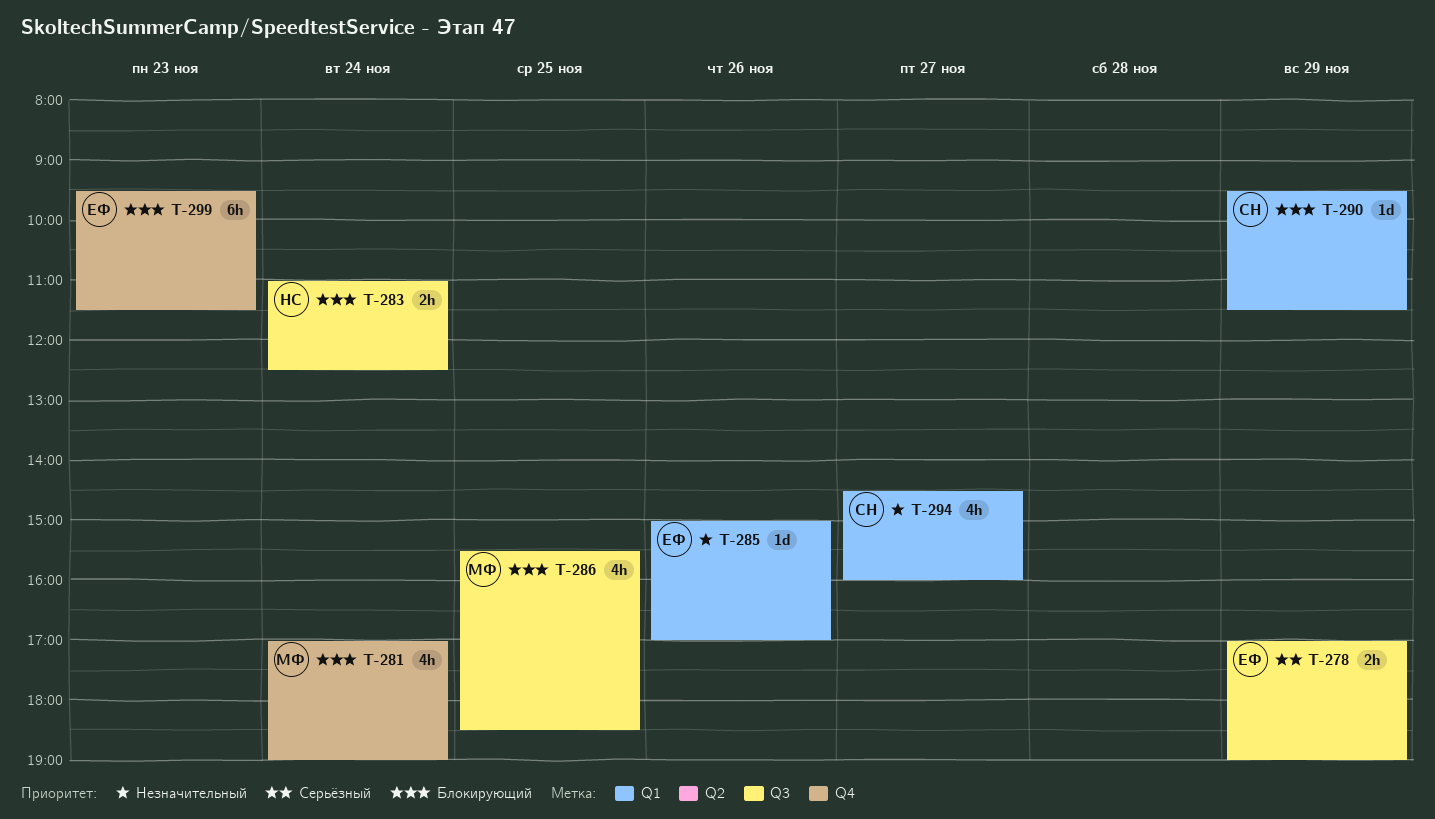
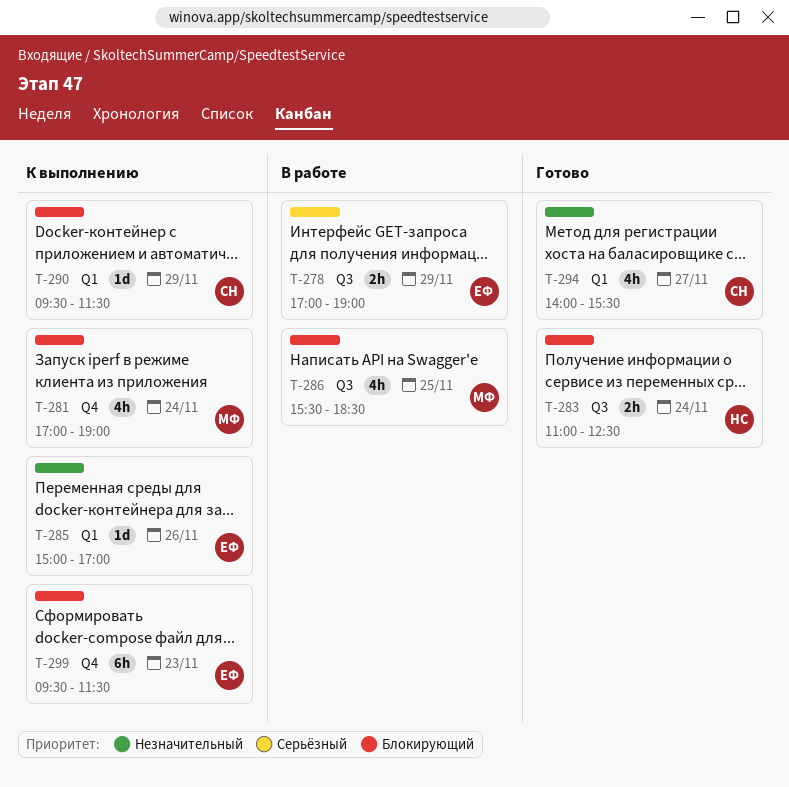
T-294, begins: 14:30 -> 14:00
T-294, ends: 16:00 -> 15:30

